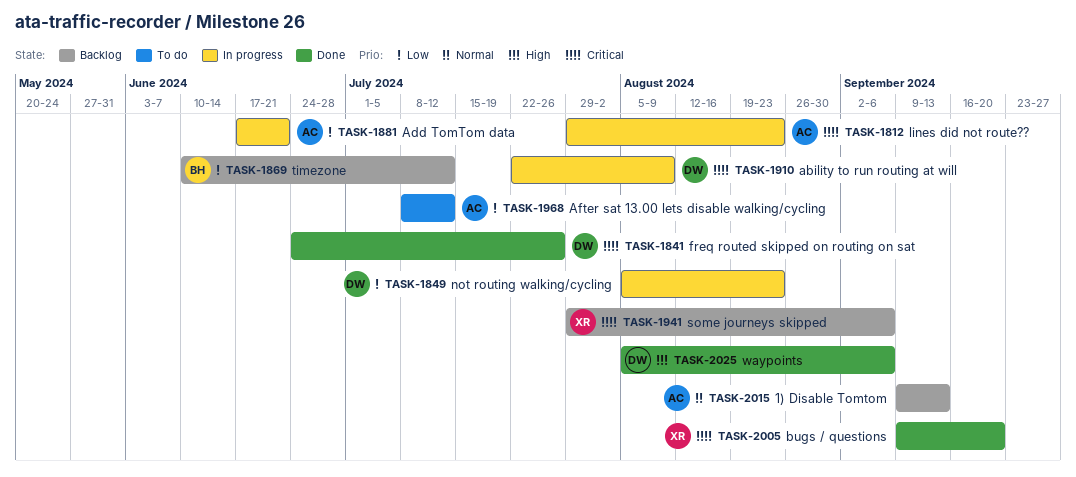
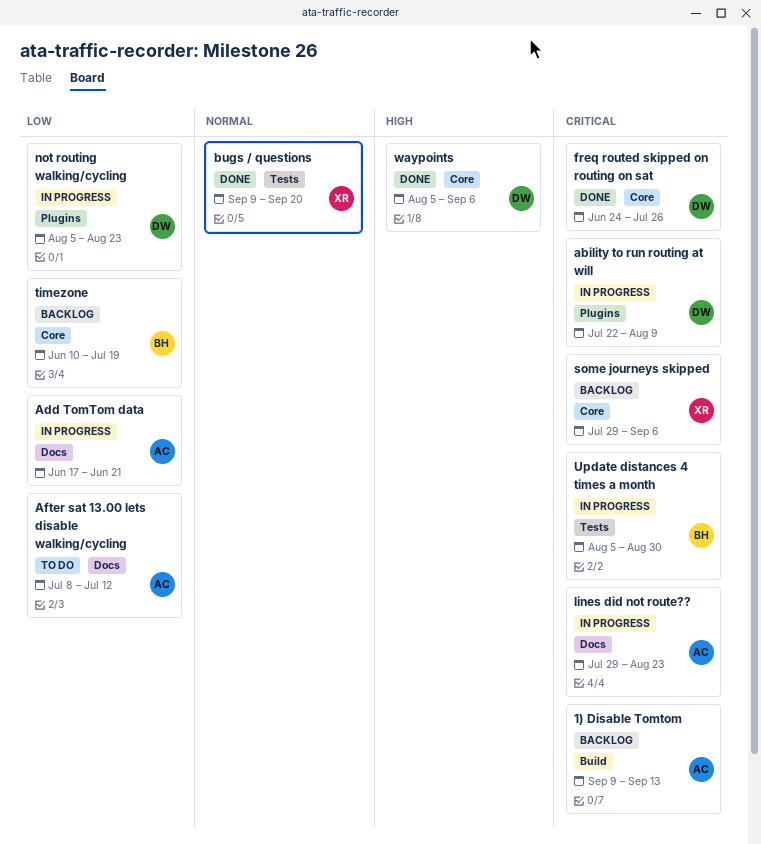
1) Disable Tomtom, priority: Normal -> Critical
bugs / questions, priority: Critical -> Normal
timezone, due: Jul 12 -> Jul 19
Update distances 4 times a month: none -> present

